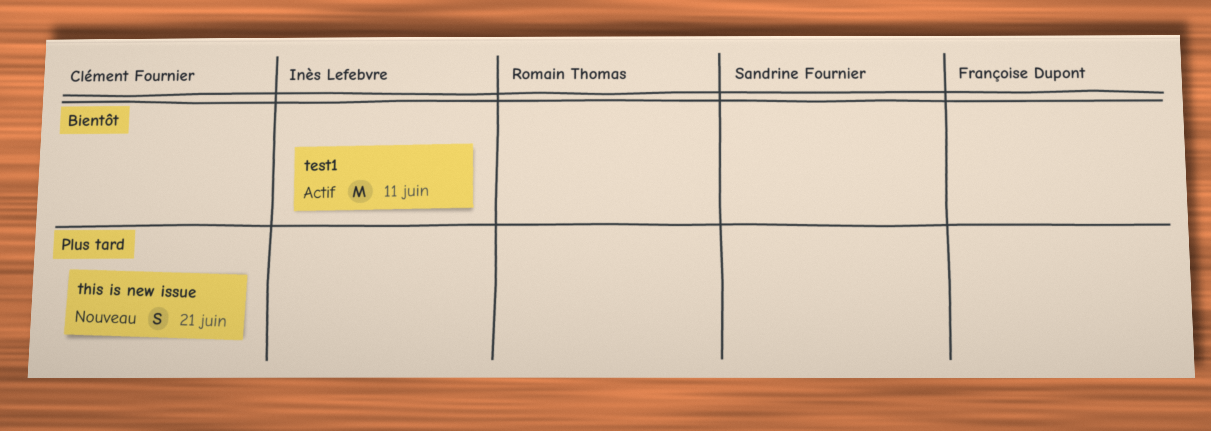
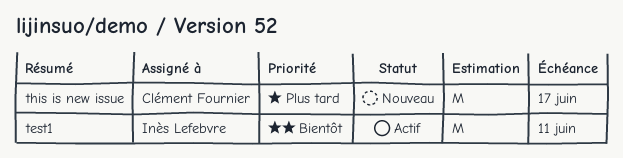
this is new issue, estimate: S -> M
this is new issue, due: Jun 21 -> Jun 17

